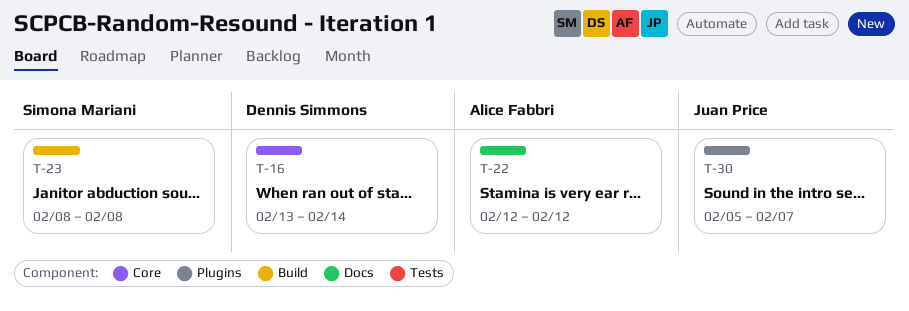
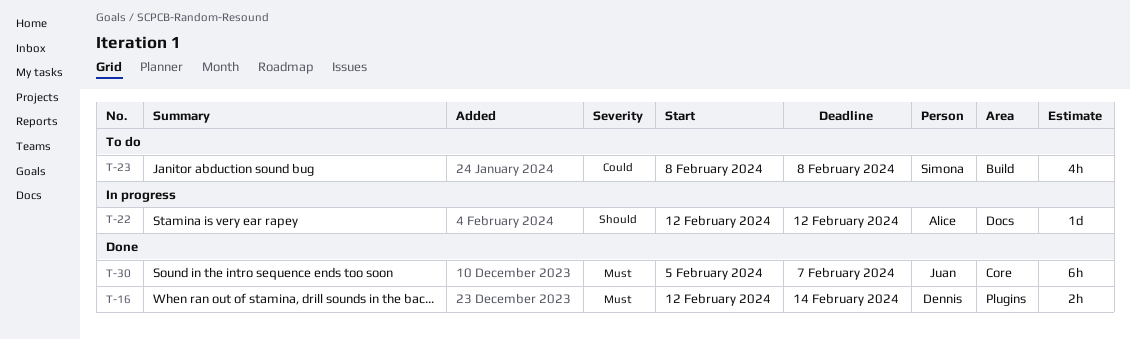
T-16, label: Core -> Plugins
T-16, start: Feb 13 -> Feb 12
T-30, label: Plugins -> Core

